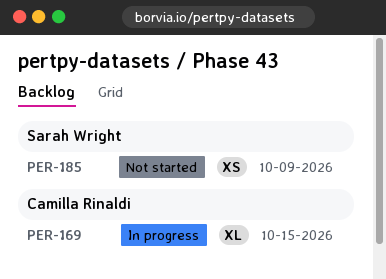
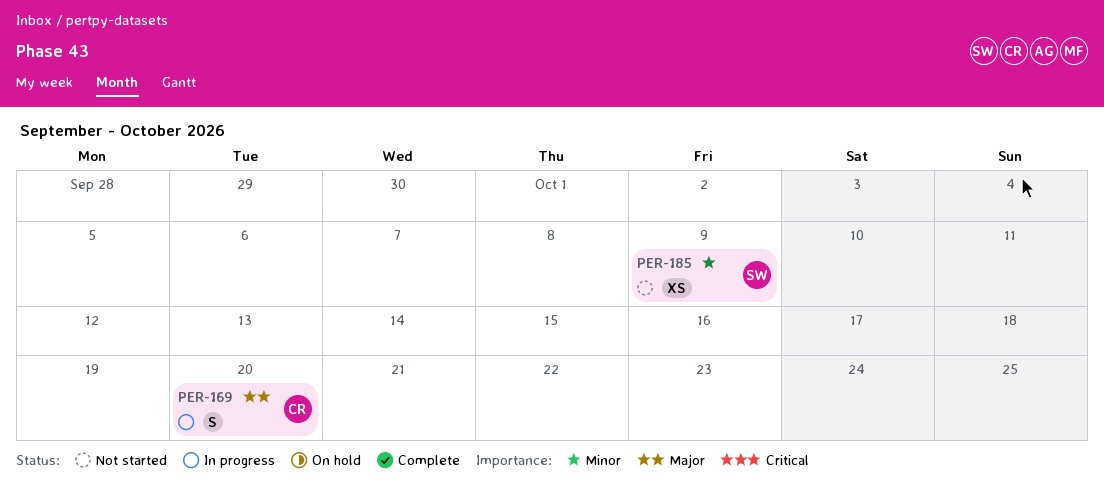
PER-169, estimate: XL -> S
PER-169, due: Oct 15 -> Oct 20

